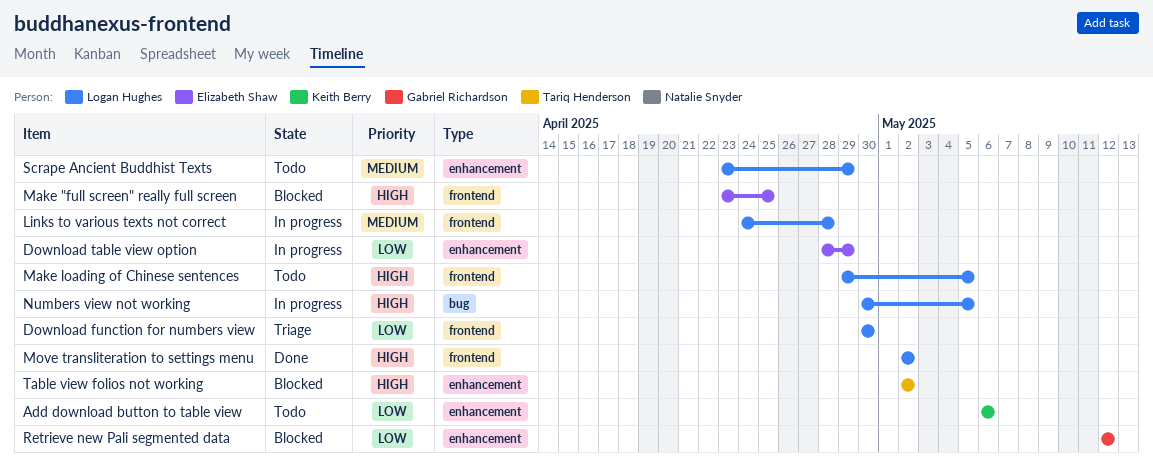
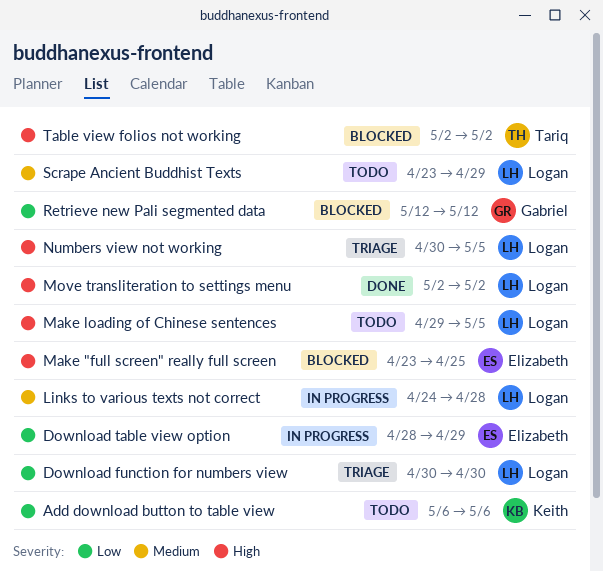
Numbers view not working, status: In progress -> Triage

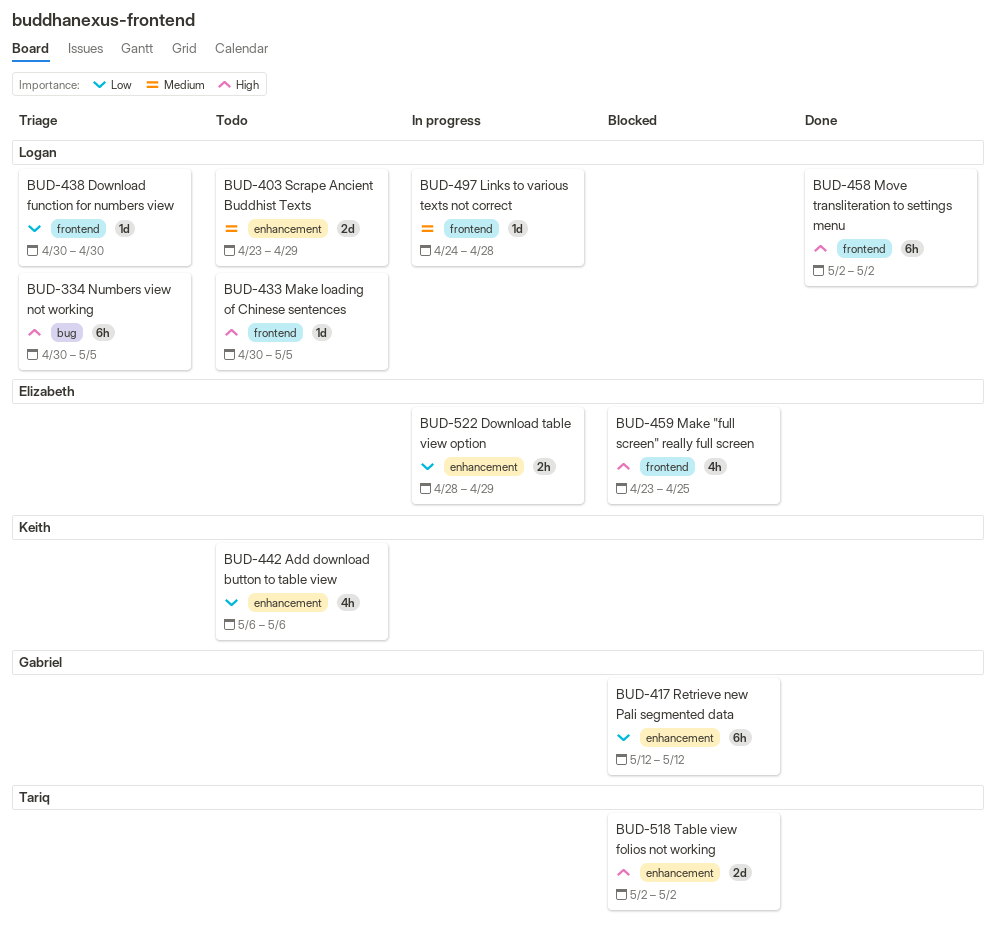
Make loading of Chinese sentences, start: Apr 29 -> Apr 30

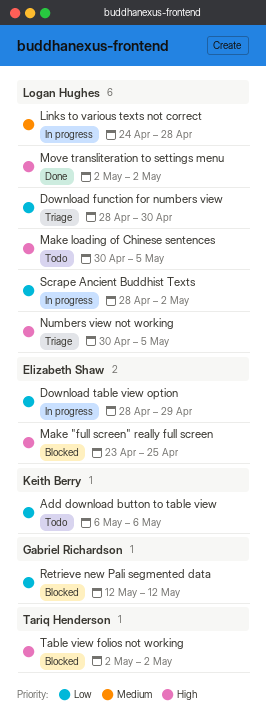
Download function for numbers view, start: Apr 30 -> Apr 28
Scrape Ancient Buddhist Texts, status: Todo -> In progress
Scrape Ancient Buddhist Texts, priority: Medium -> Low
Scrape Ancient Buddhist Texts, start: Apr 23 -> Apr 28
Scrape Ancient Buddhist Texts, due: Apr 29 -> May 2

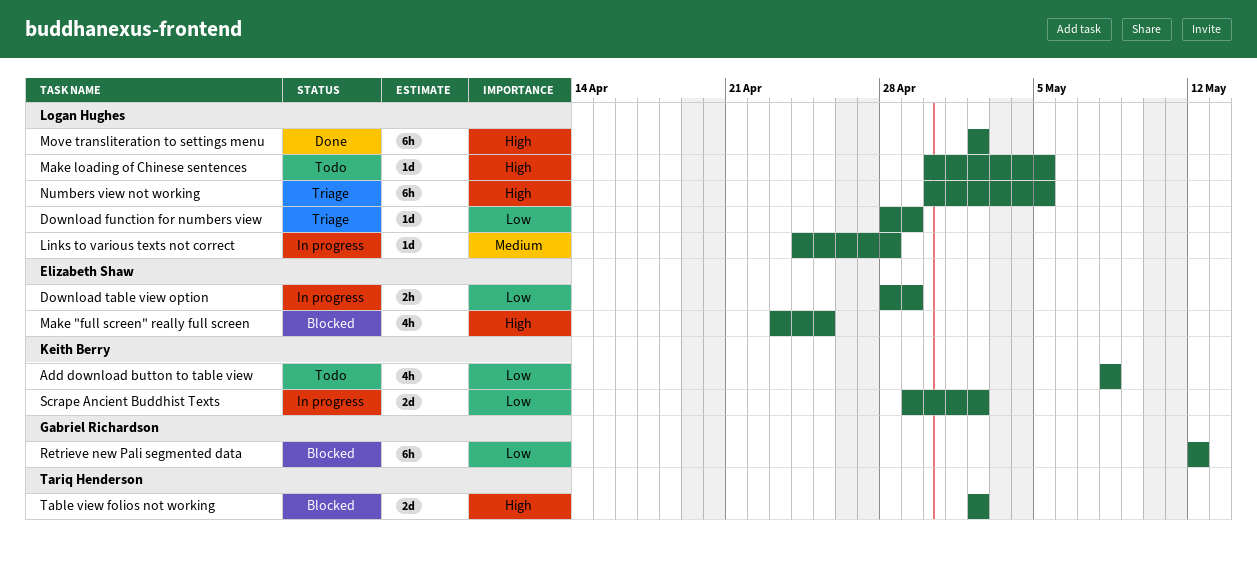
Add download button to table view, start: May 6 -> May 8
Add download button to table view, due: May 6 -> May 8
Download function for numbers view, due: Apr 30 -> Apr 29
Scrape Ancient Buddhist Texts, owner: Logan Hughes -> Keith Berry
Scrape Ancient Buddhist Texts, start: Apr 28 -> Apr 29

